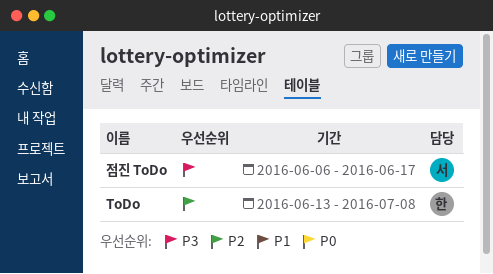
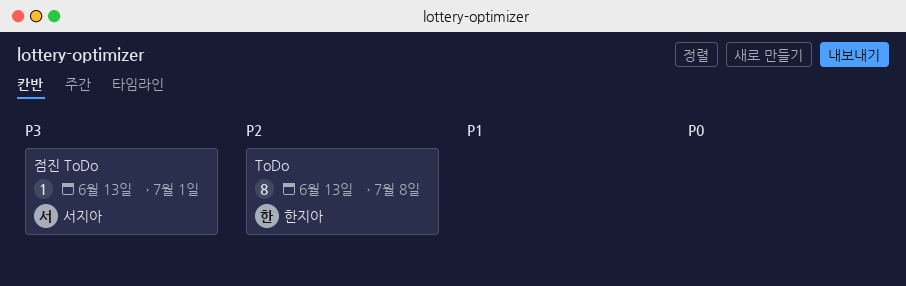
점진 ToDo, start: Jun 6 -> Jun 13
점진 ToDo, due: Jun 17 -> Jul 1

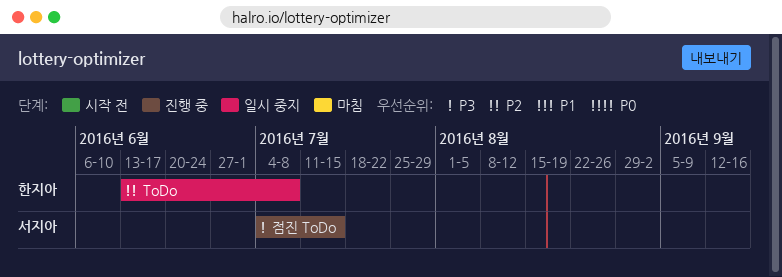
점진 ToDo, start: Jun 13 -> Jul 4
점진 ToDo, due: Jul 1 -> Jul 15

